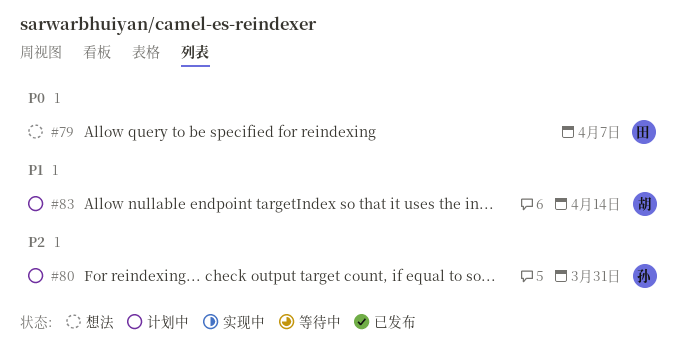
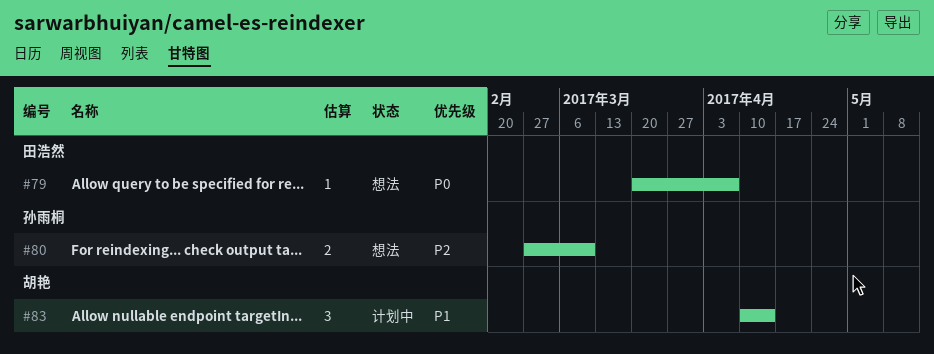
#80, status: 计划中 -> 想法
#80, due: Mar 31 -> Mar 10

